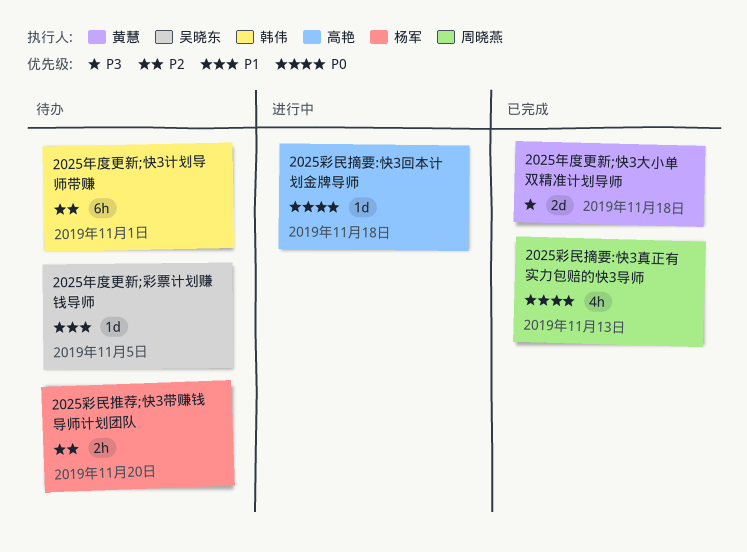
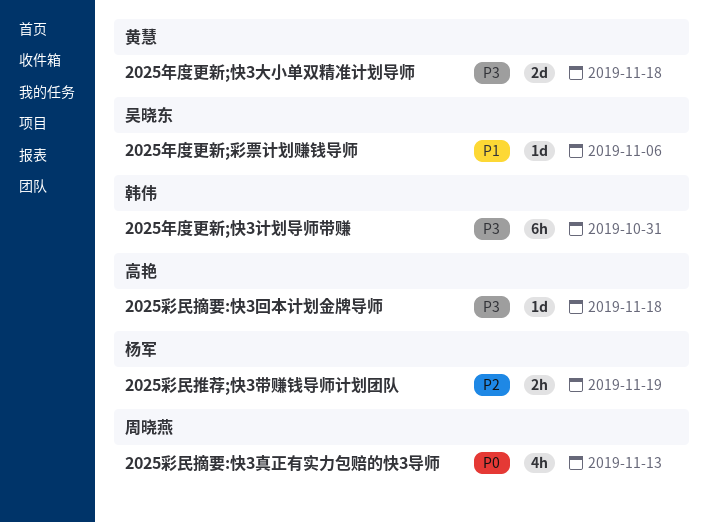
2025年度更新;彩票计划赚钱导师, due: Nov 5 -> Nov 6
2025年度更新;快3计划导师带赚, priority: P2 -> P3
2025年度更新;快3计划导师带赚, due: Nov 1 -> Oct 31
2025彩民推荐;快3带赚钱导师计划团队, due: Nov 20 -> Nov 19
2025彩民摘要:快3回本计划金牌导师, priority: P0 -> P3

